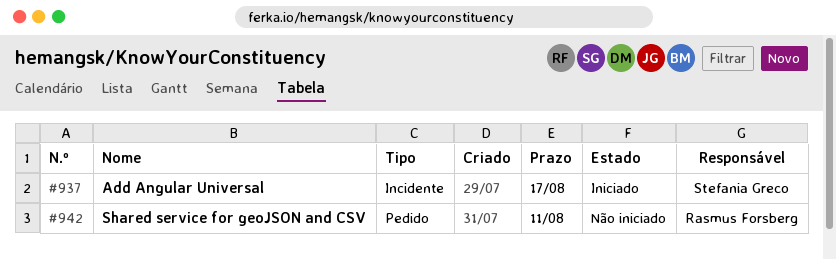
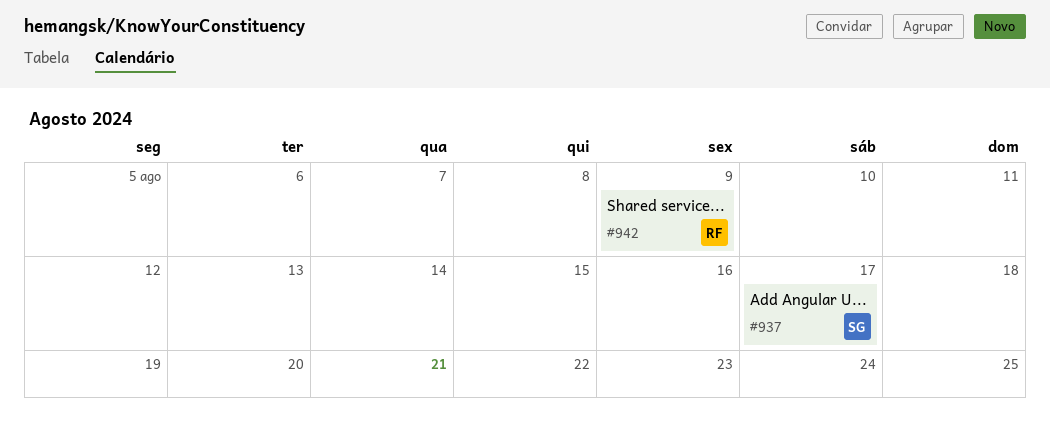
#942, due: Aug 11 -> Aug 9

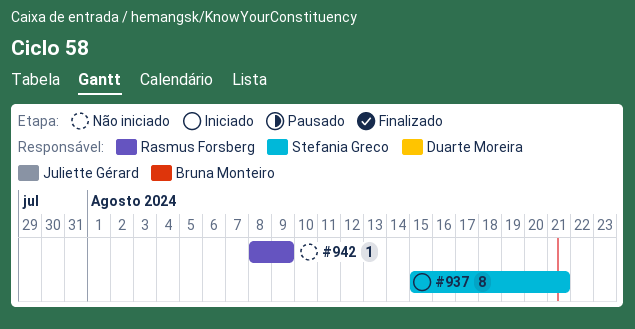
#937, due: Aug 17 -> Aug 21

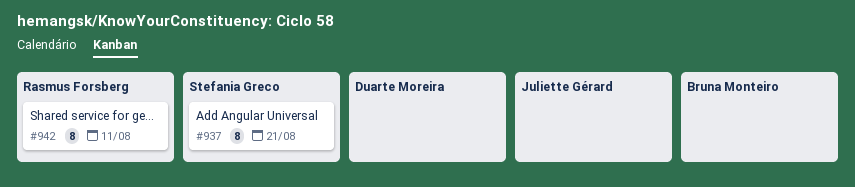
#942, estimate: 1 -> 8
#942, due: Aug 9 -> Aug 11

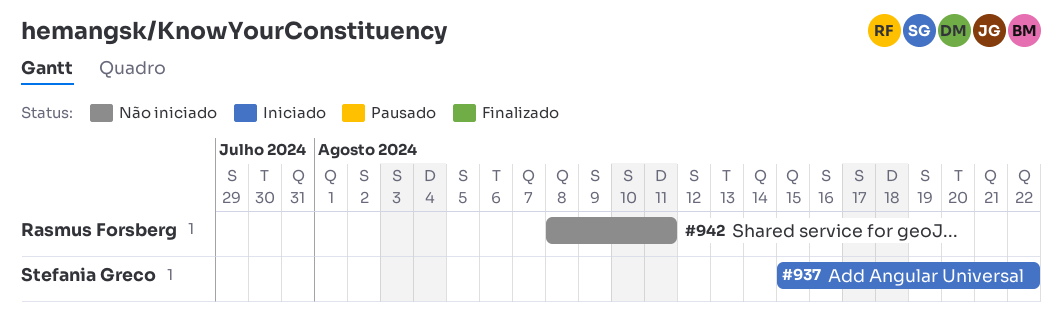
#937, due: Aug 21 -> Aug 22

